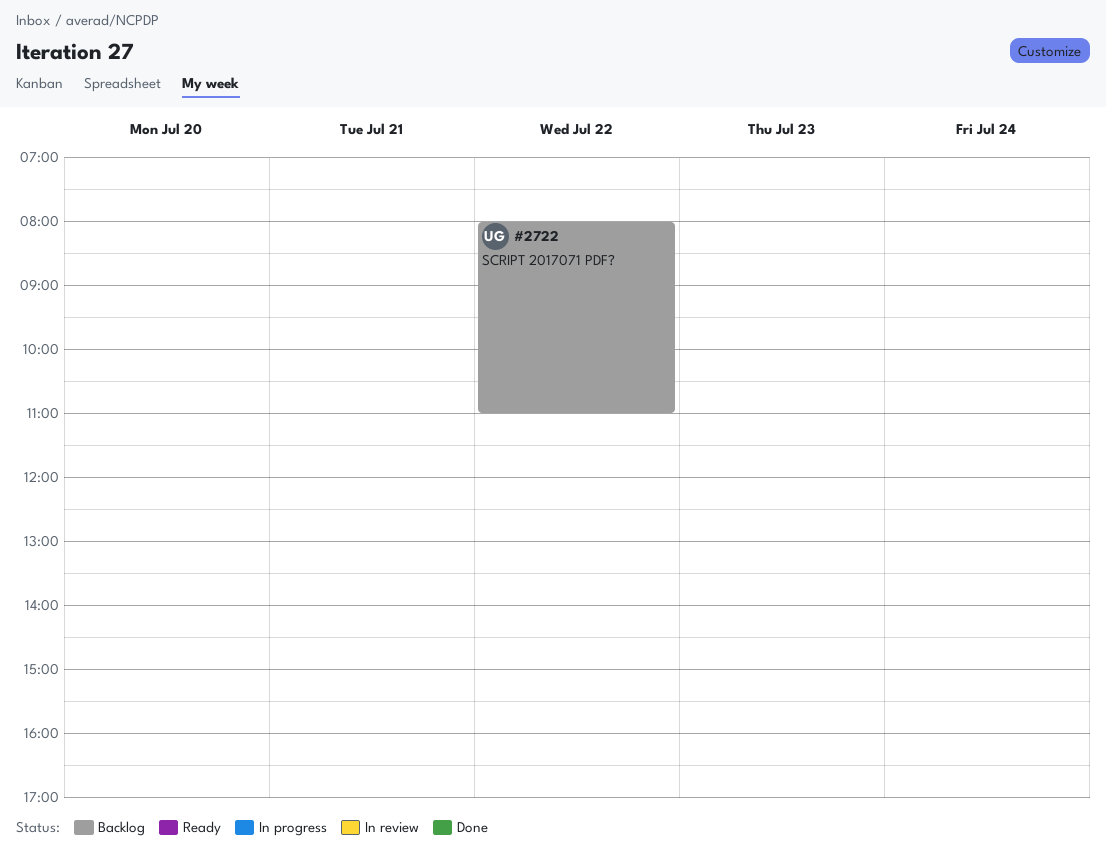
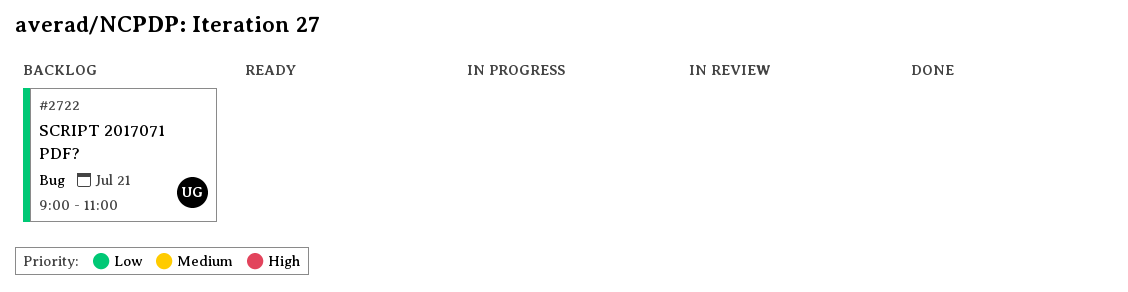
#2722, day: Jul 22 -> Jul 21
#2722, begins: 08:00 -> 09:00

